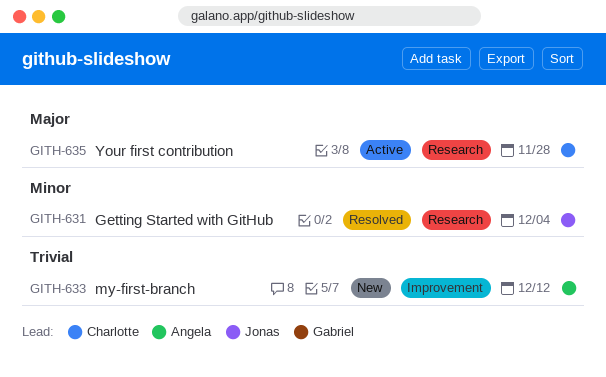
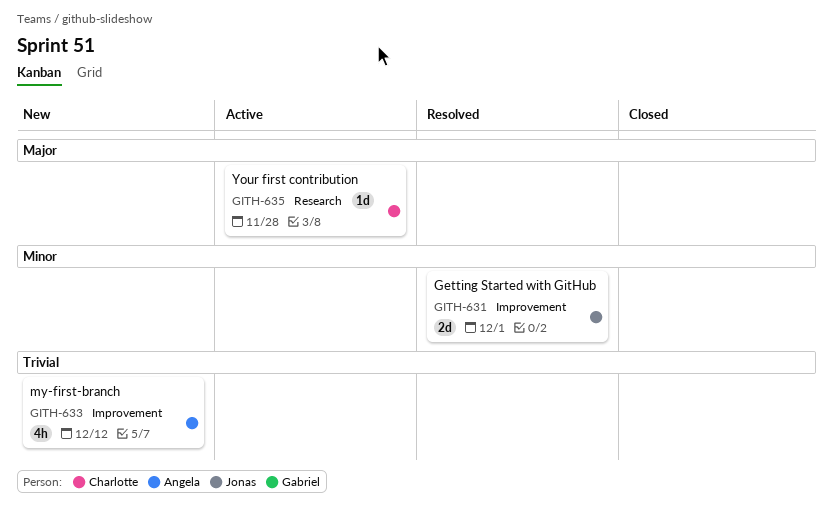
GITH-631, label: Research -> Improvement
GITH-631, due: Dec 4 -> Dec 1

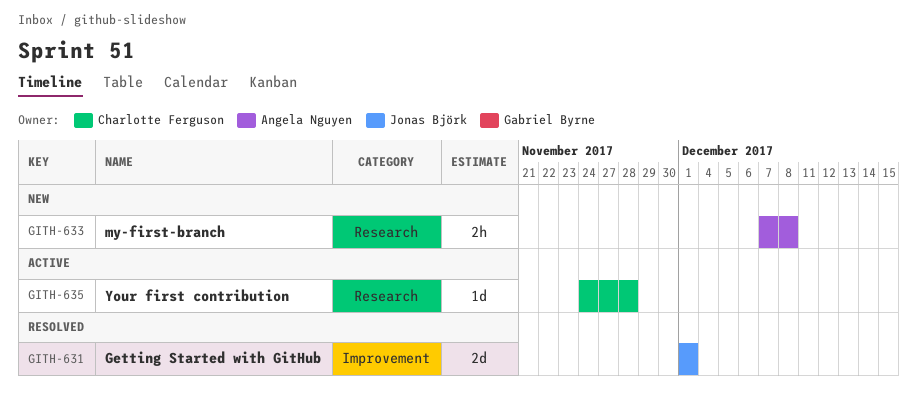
GITH-633, label: Improvement -> Research
GITH-633, estimate: 4h -> 2h
GITH-633, due: Dec 12 -> Dec 8

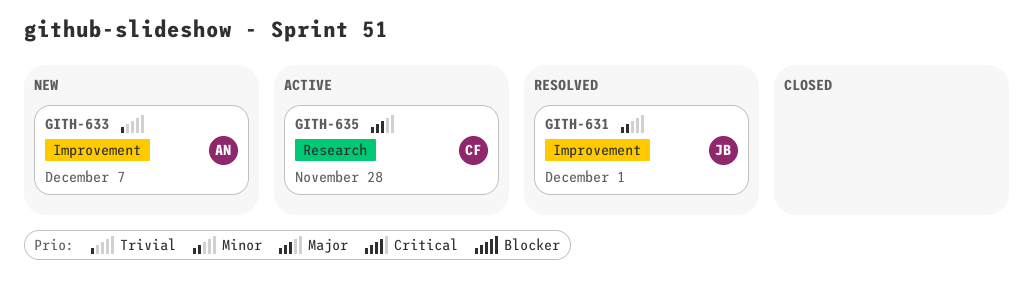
GITH-633, label: Research -> Improvement
GITH-633, due: Dec 8 -> Dec 7

